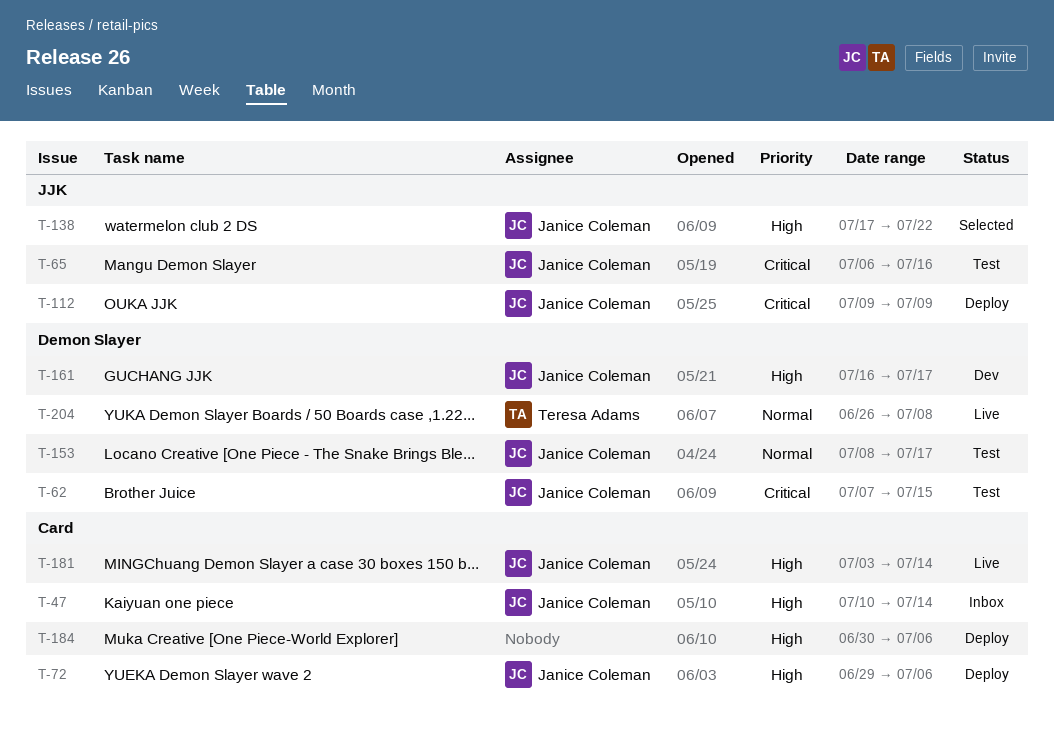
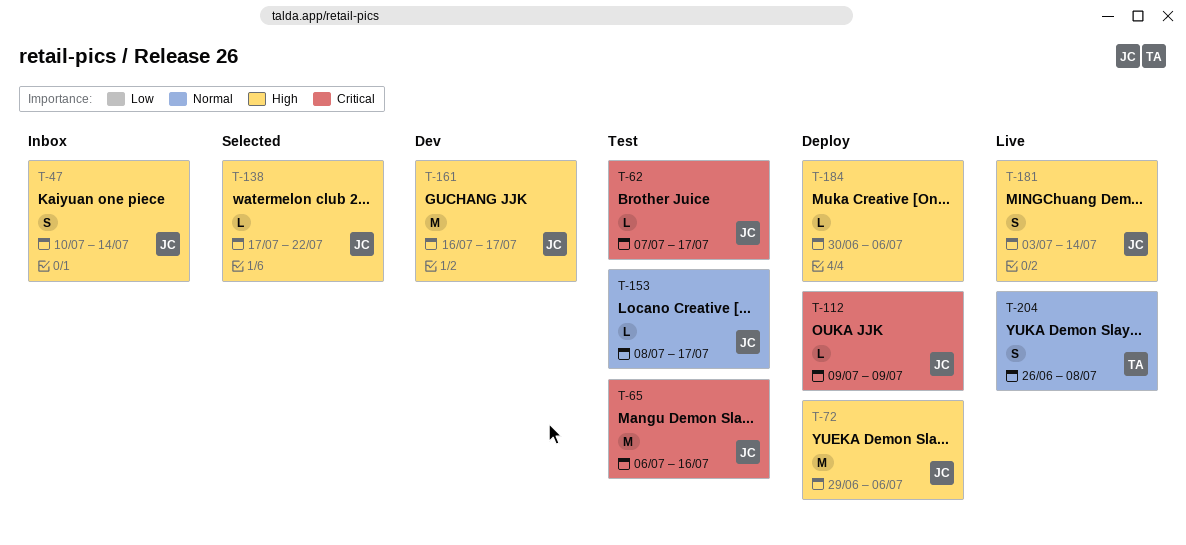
T-62, due: Jul 15 -> Jul 17

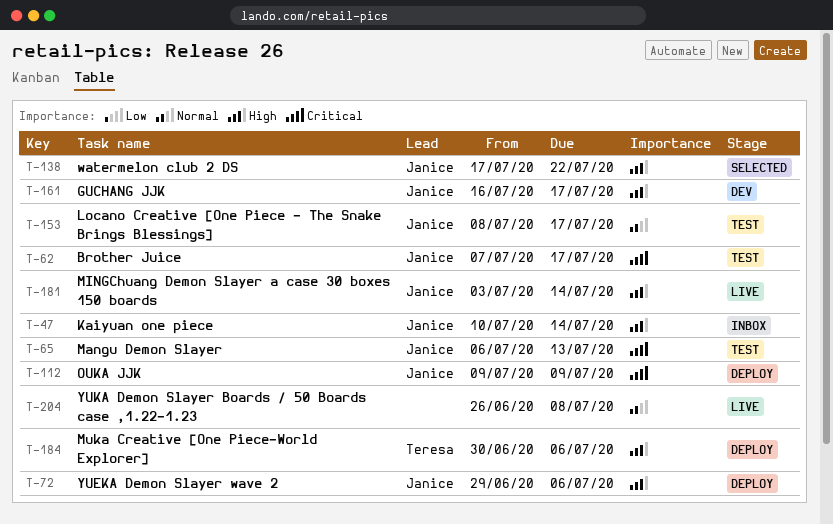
T-65, due: Jul 16 -> Jul 13
T-184, owner: none -> Teresa
T-204, owner: Teresa -> none

